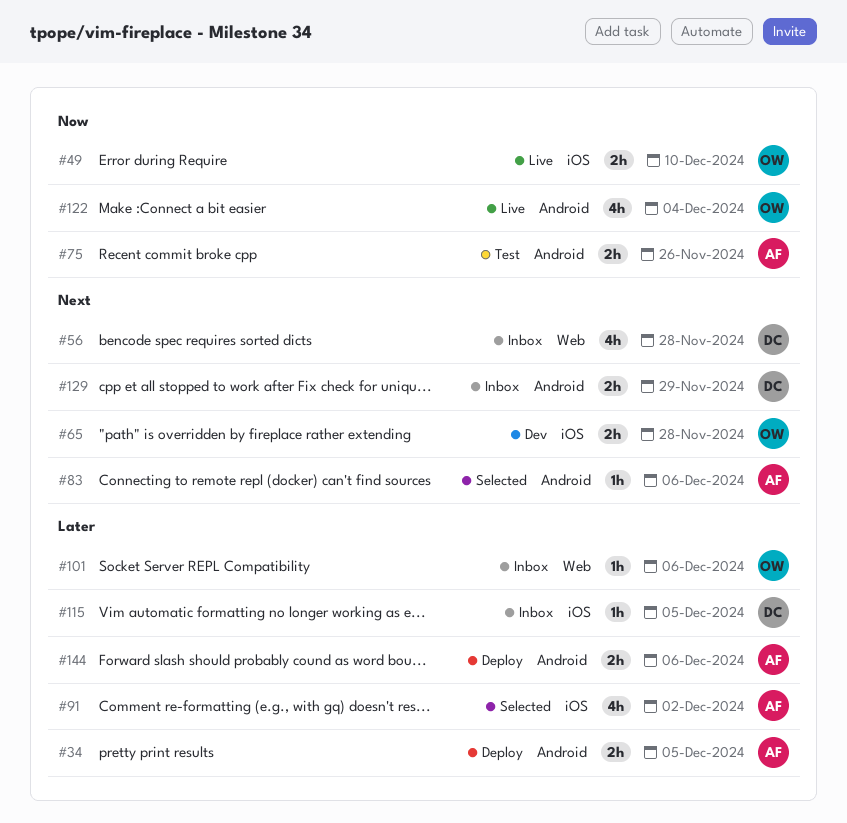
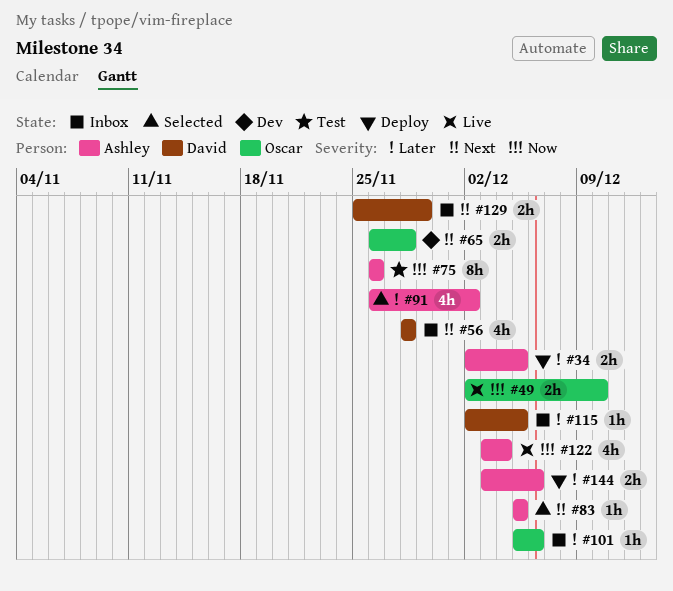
#75, estimate: 2h -> 8h
#83, due: Dec 6 -> Dec 5
#122, owner: Oscar -> Ashley

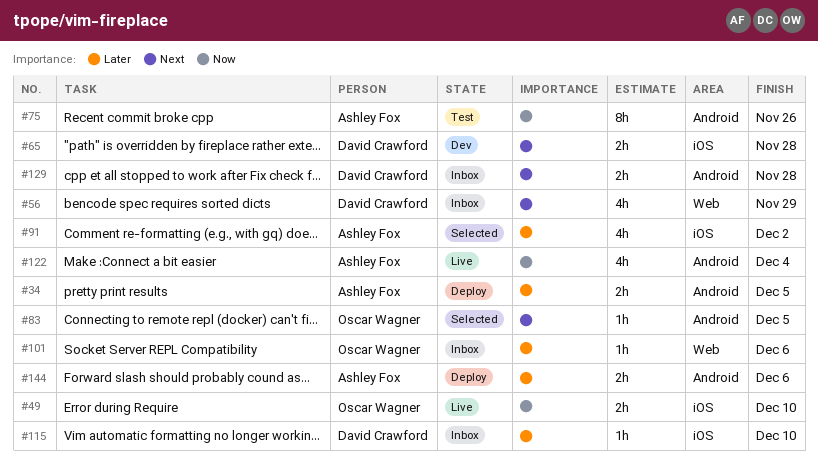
#56, due: Nov 28 -> Nov 29
#65, owner: Oscar Wagner -> David Crawford
#83, owner: Ashley Fox -> Oscar Wagner
#115, due: Dec 5 -> Dec 10
#129, due: Nov 29 -> Nov 28

